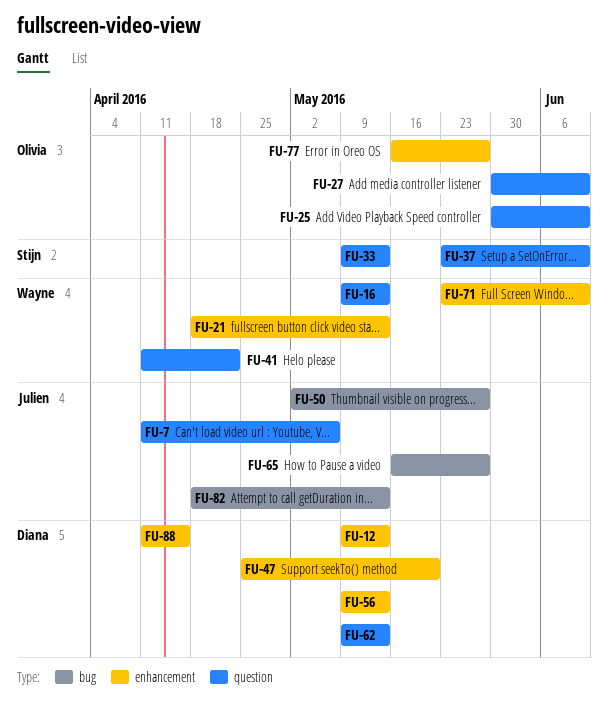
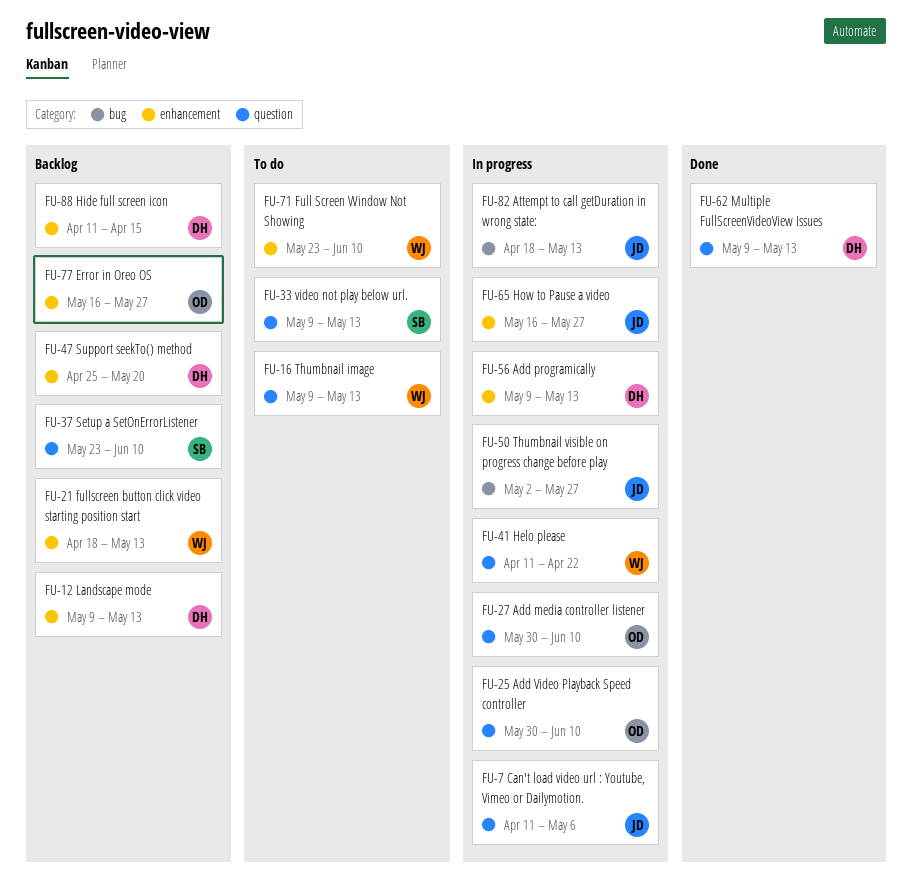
FU-65, label: bug -> enhancement

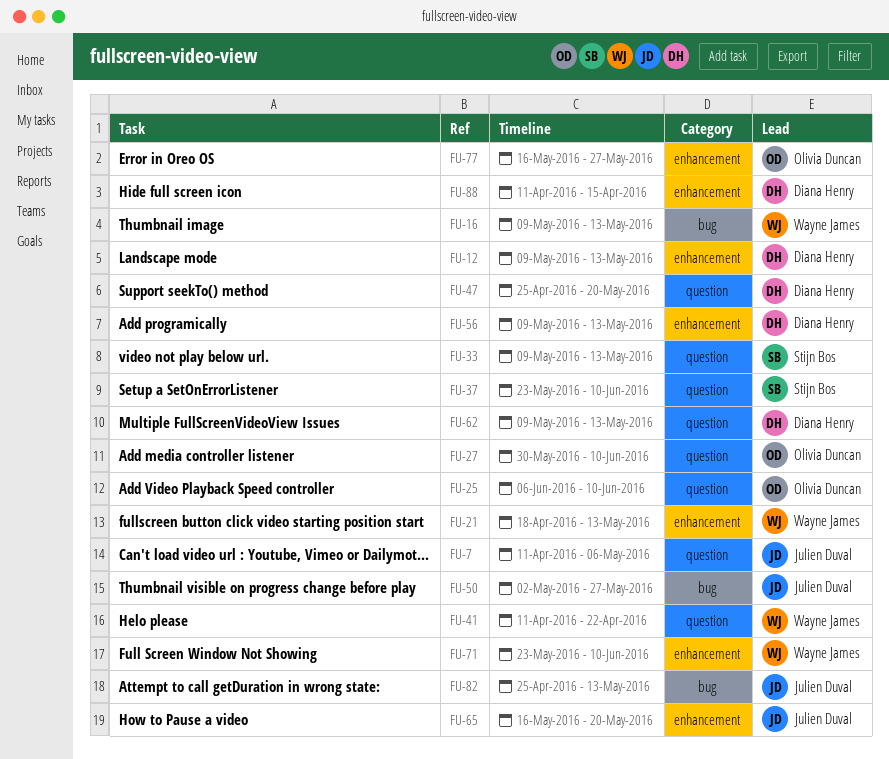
FU-16, label: question -> bug
FU-25, start: May 30 -> Jun 6
FU-47, label: enhancement -> question
FU-65, due: May 27 -> May 20
FU-82, start: Apr 18 -> Apr 25

